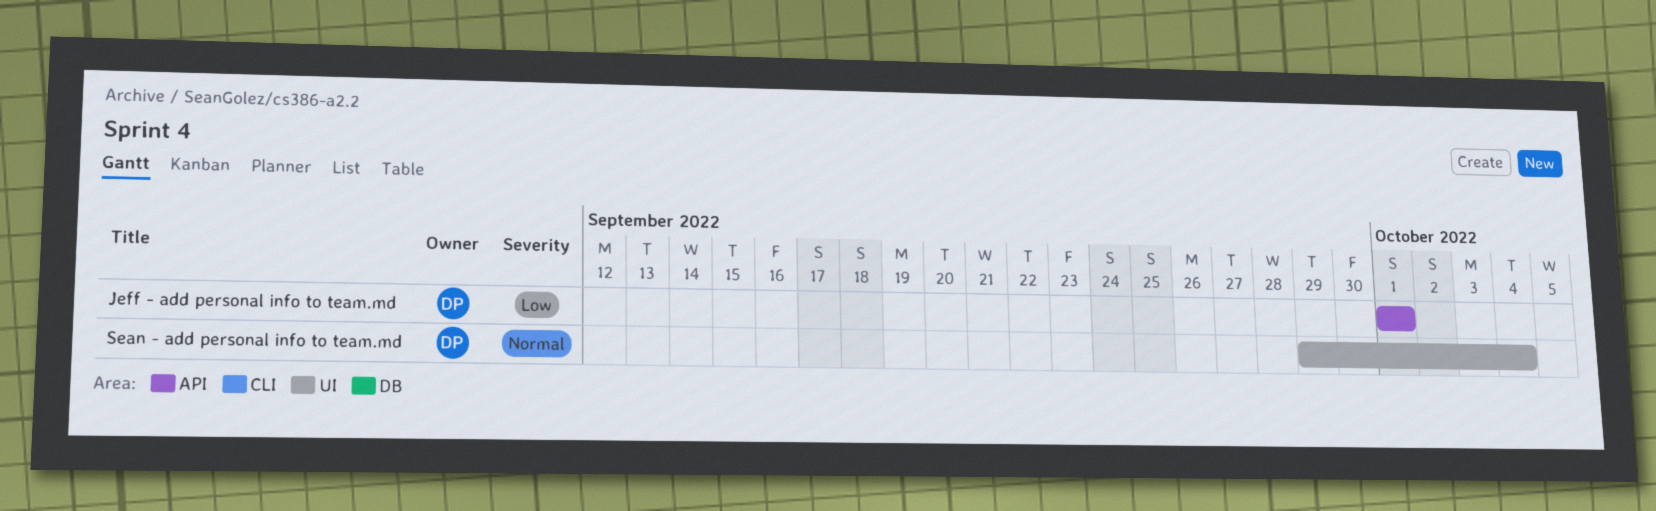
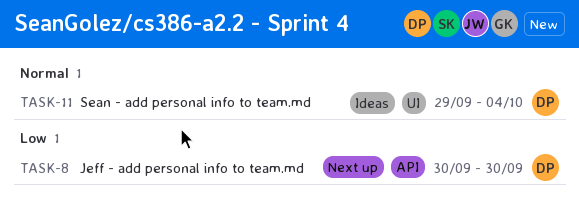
Jeff - add personal info to team.md, start: Oct 1 -> Sep 30
Jeff - add personal info to team.md, due: Oct 1 -> Sep 30

